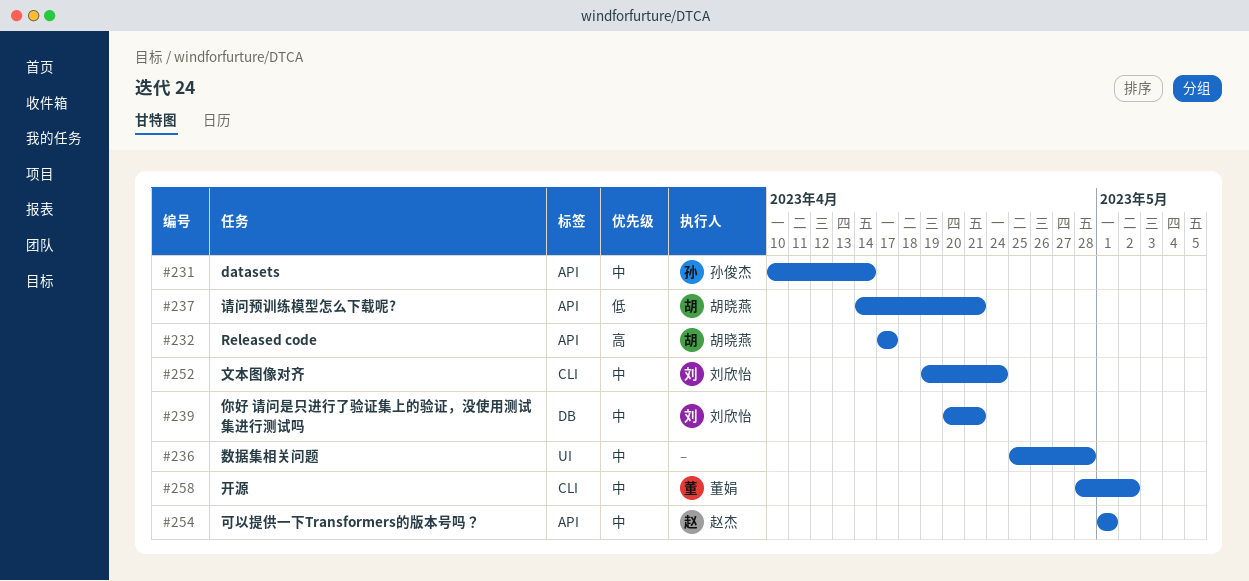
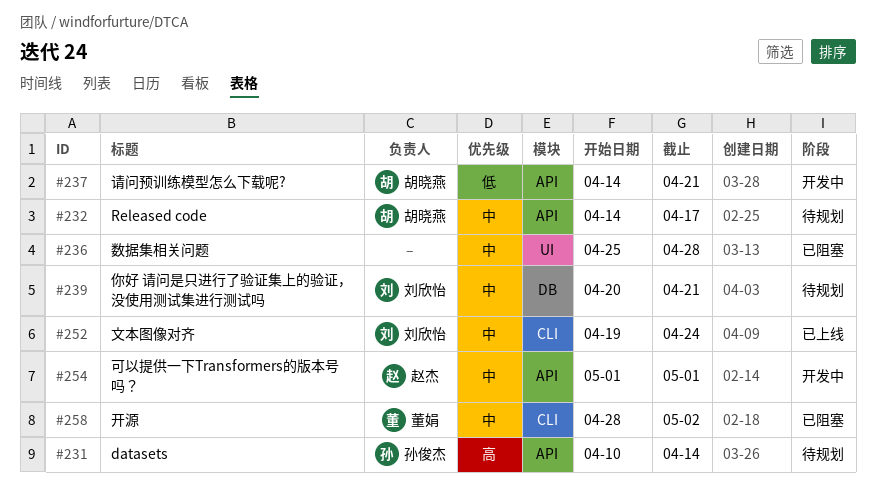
#231, priority: 中 -> 高
#232, priority: 高 -> 中
#232, start: Apr 17 -> Apr 14

